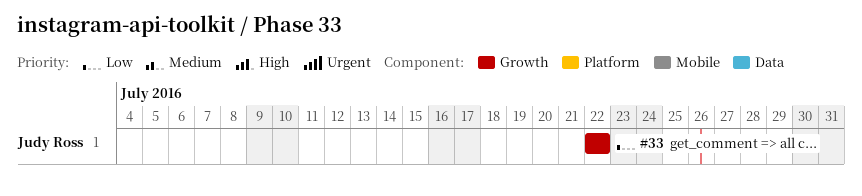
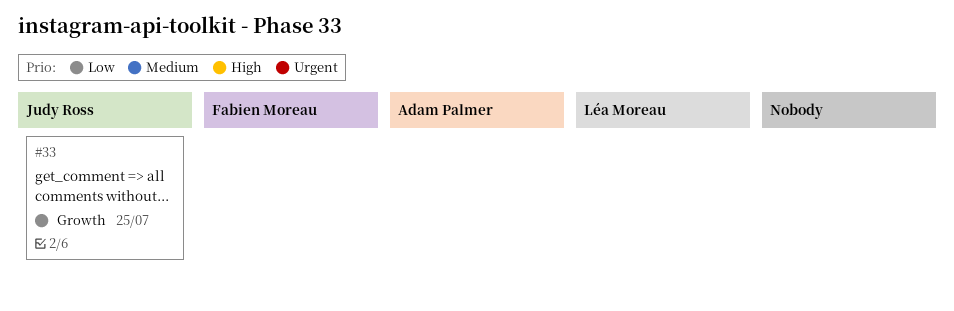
#33, due: Jul 22 -> Jul 25

